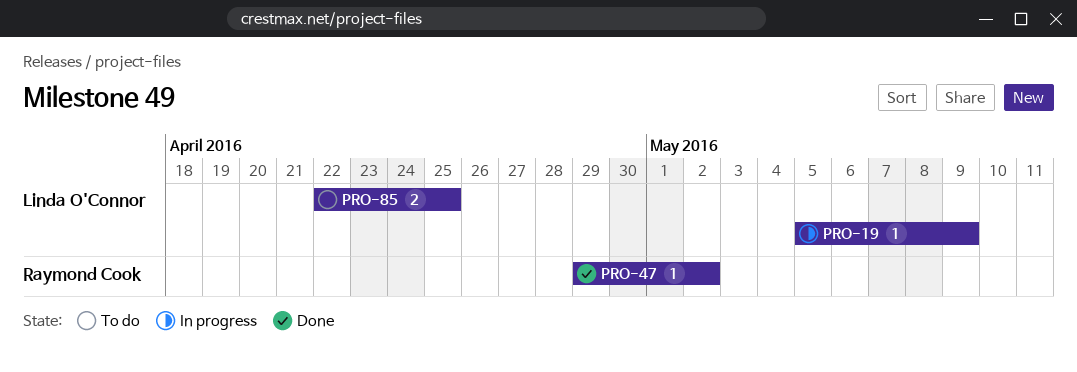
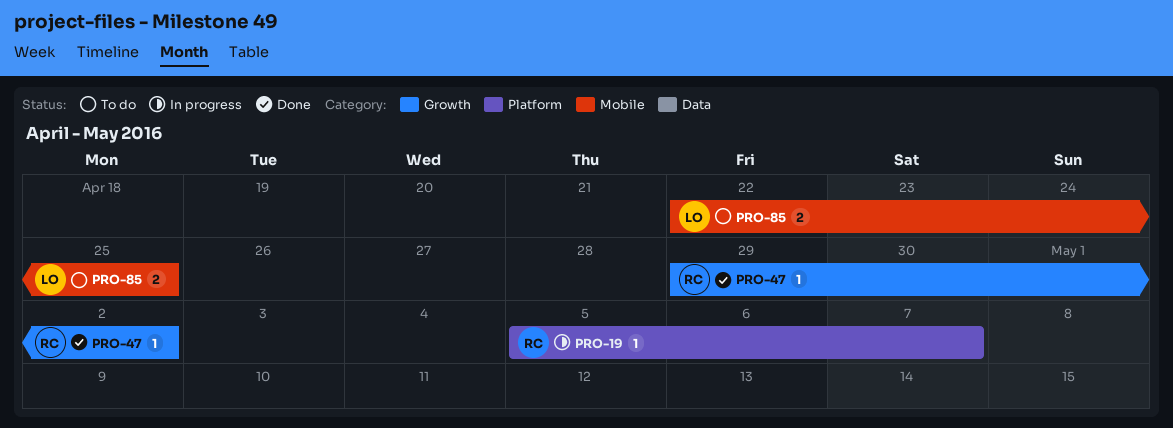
PRO-19, owner: Linda O'Connor -> Raymond Cook
PRO-19, due: May 9 -> May 7

